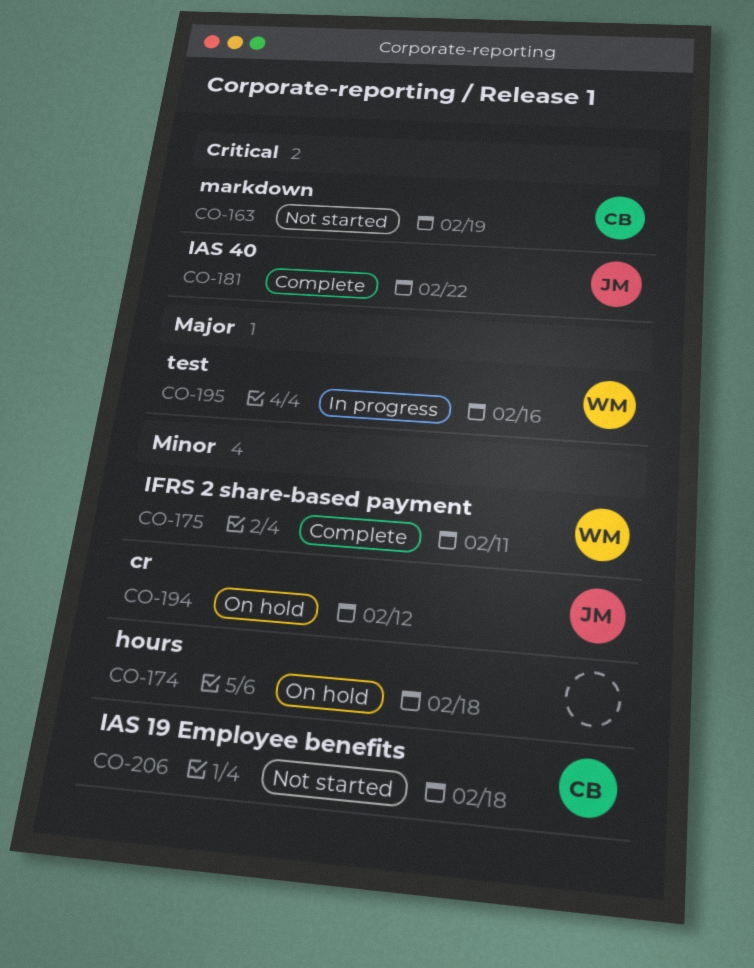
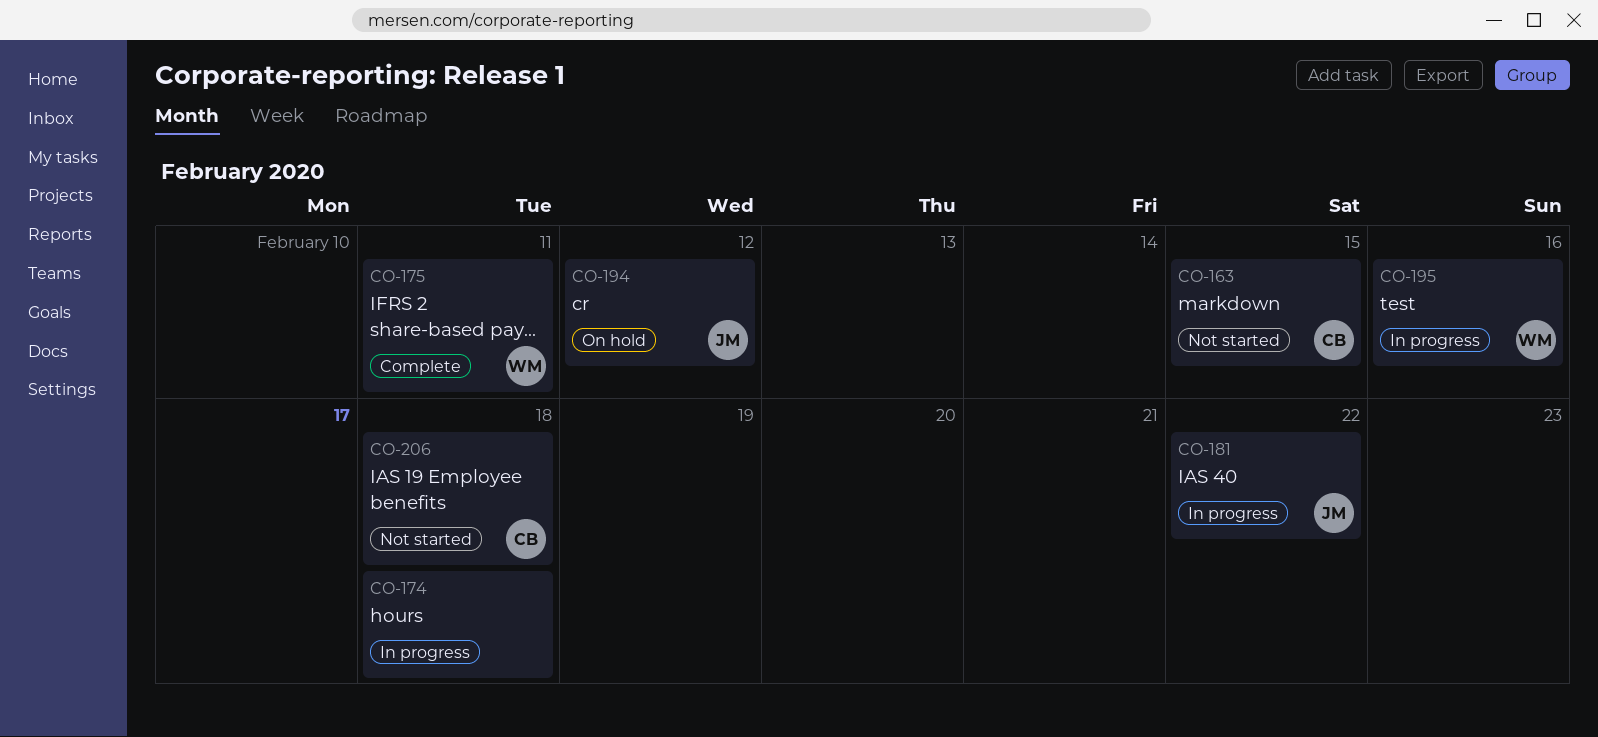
CO-163, due: Feb 19 -> Feb 15
CO-174, status: On hold -> In progress
CO-181, status: Complete -> In progress

